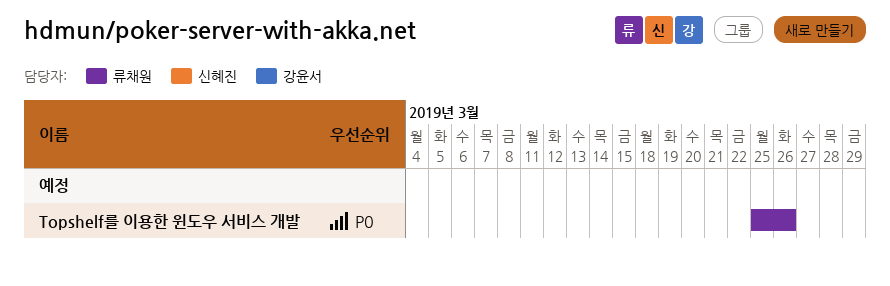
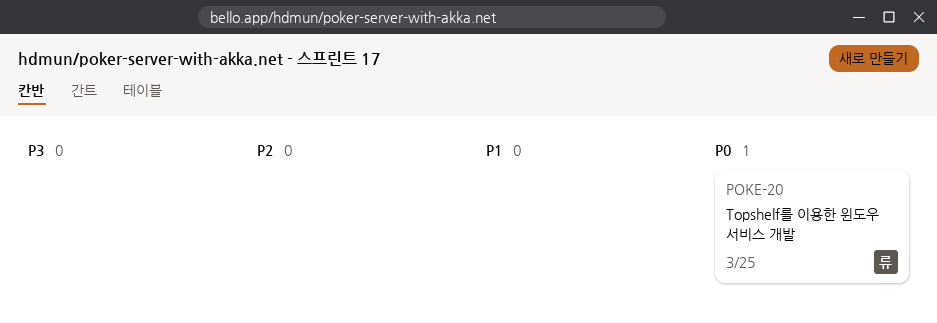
Topshelf를 이용한 윈도우 서비스 개발, due: Mar 26 -> Mar 25

